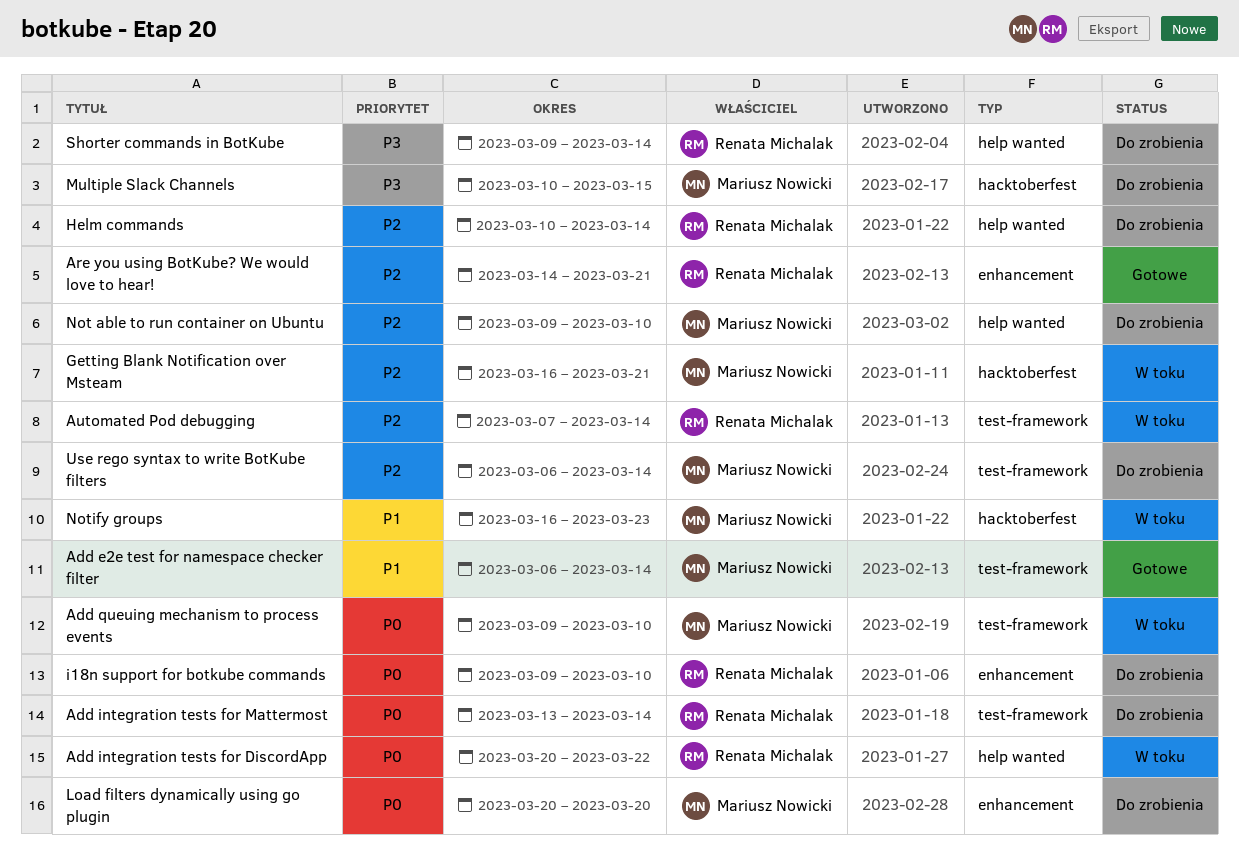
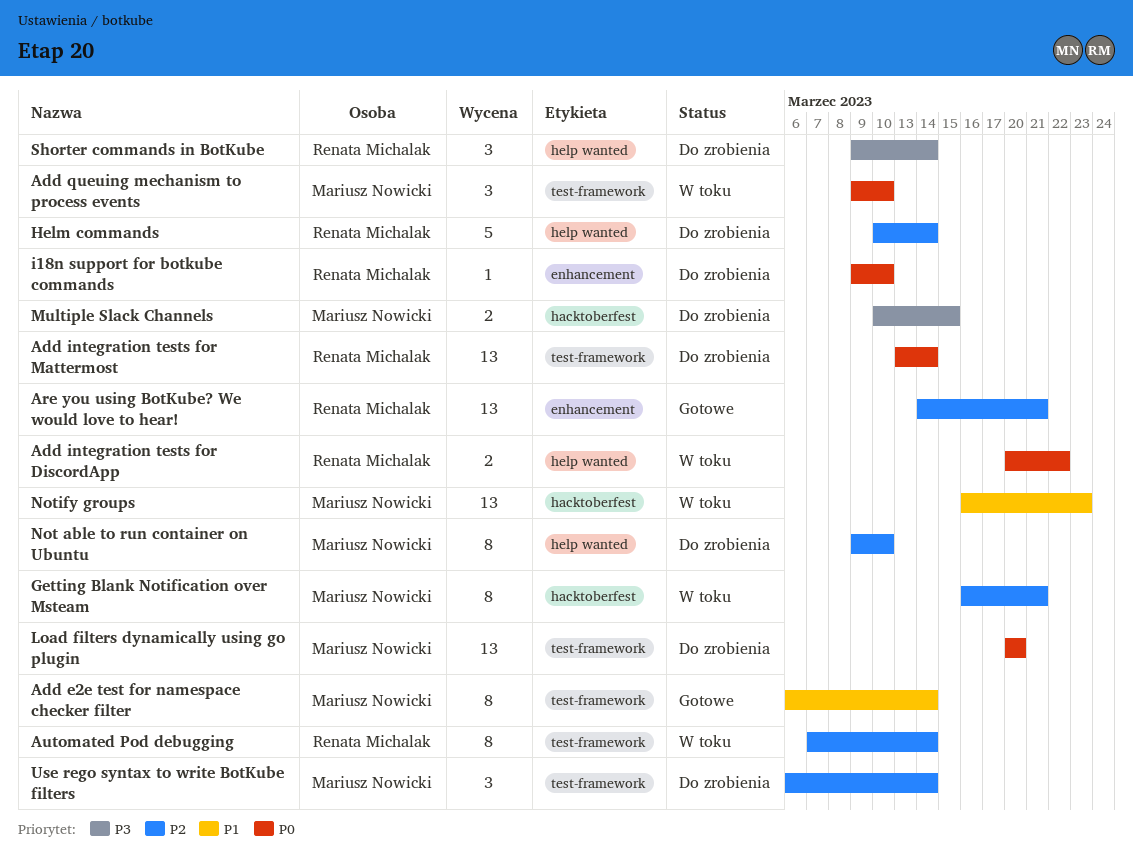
Load filters dynamically using go plugin, label: enhancement -> test-framework

